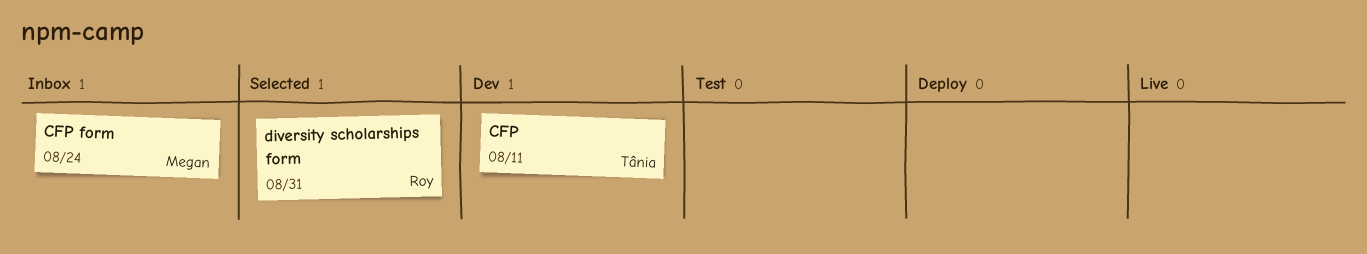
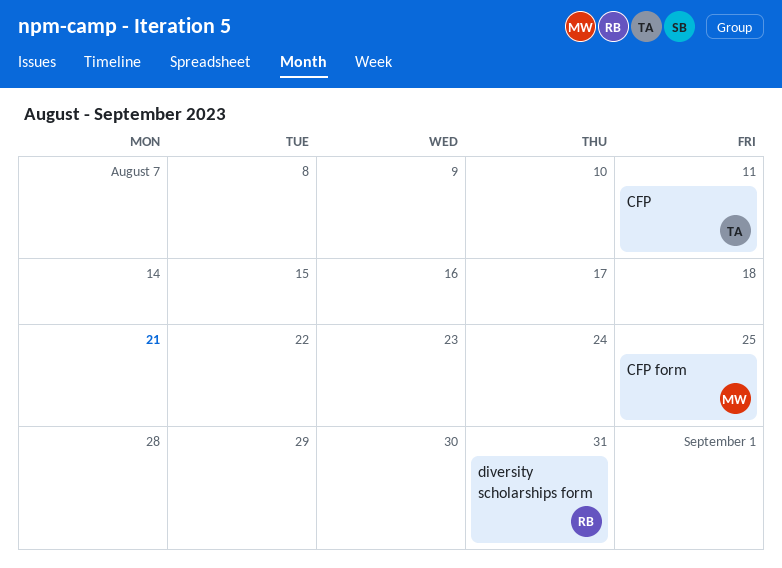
CFP form, due: Aug 24 -> Aug 25

